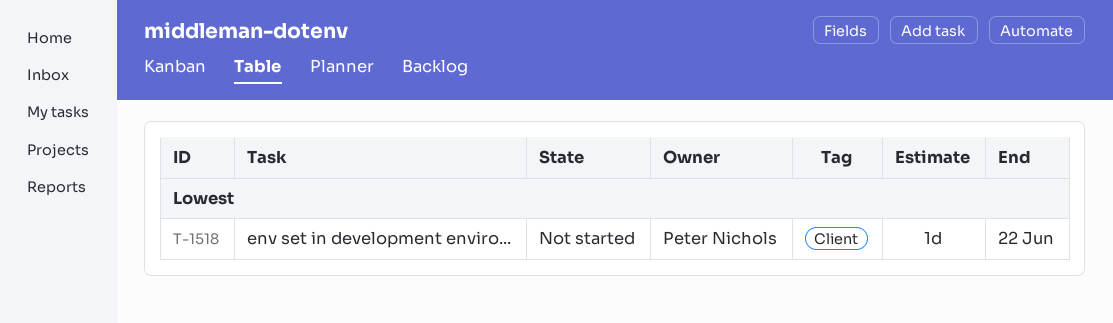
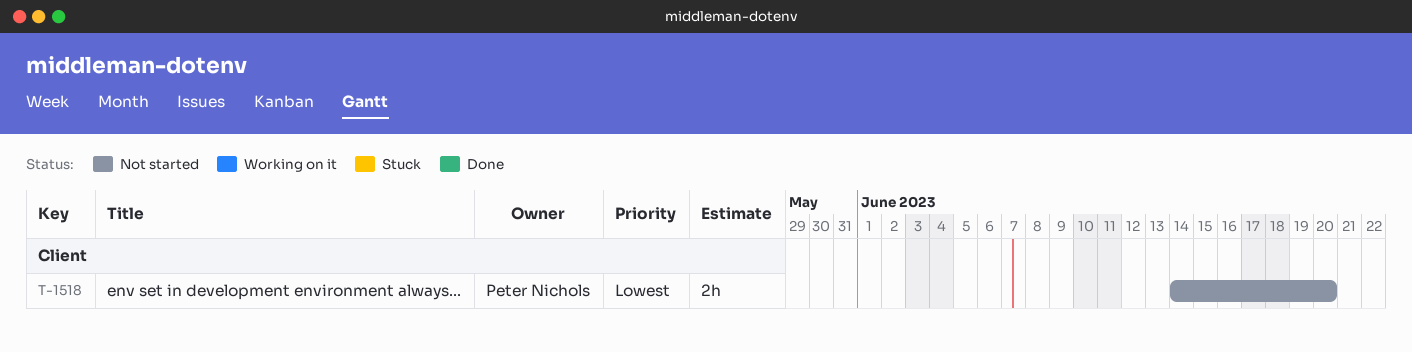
T-1518, estimate: 1d -> 2h
T-1518, due: Jun 22 -> Jun 20

